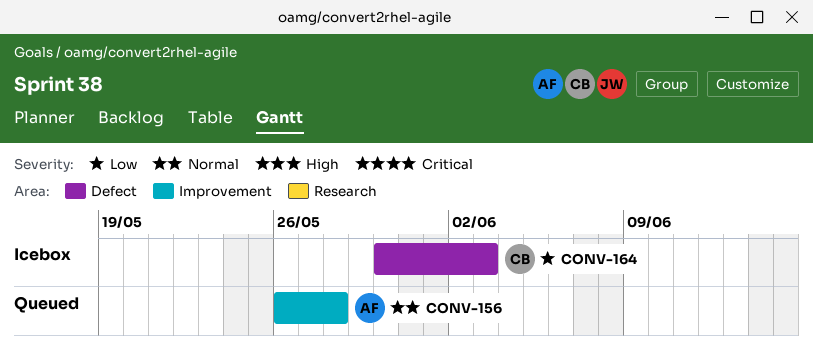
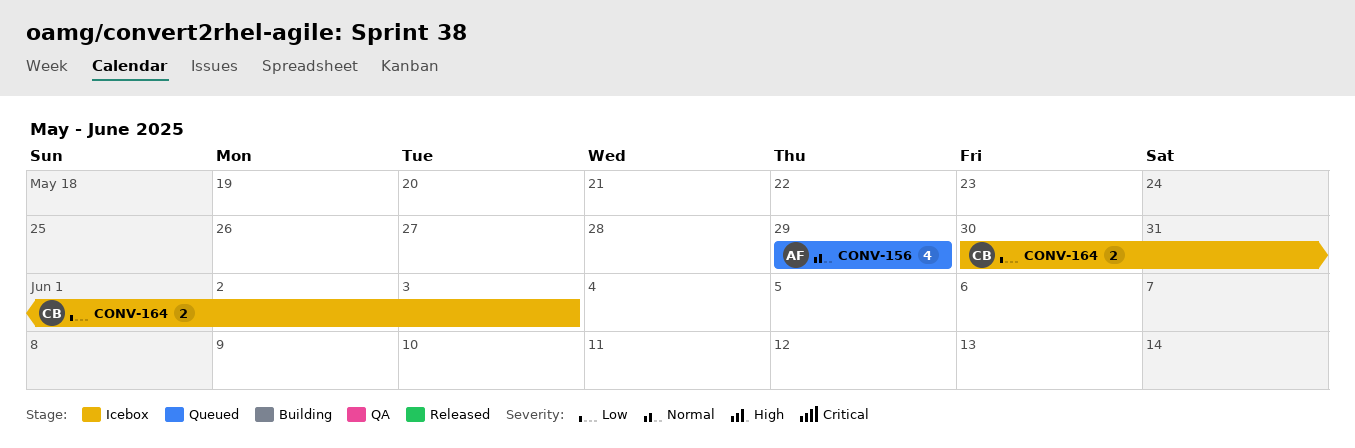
CONV-156, start: May 26 -> May 29
CONV-156, due: May 28 -> May 29

